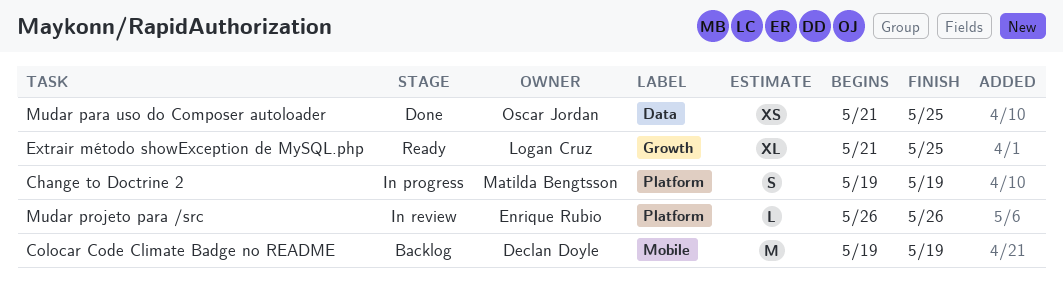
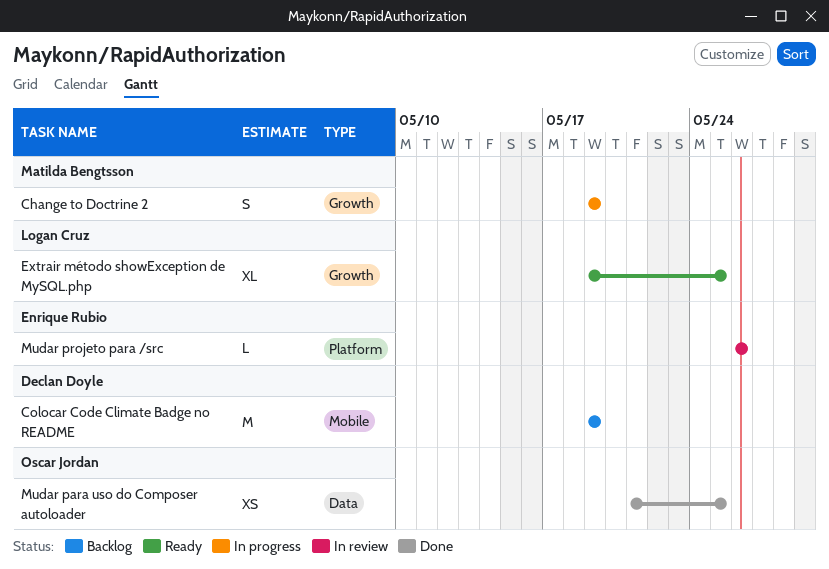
Change to Doctrine 2, label: Platform -> Growth
Extrair método showException de MySQL.php, start: May 21 -> May 19

